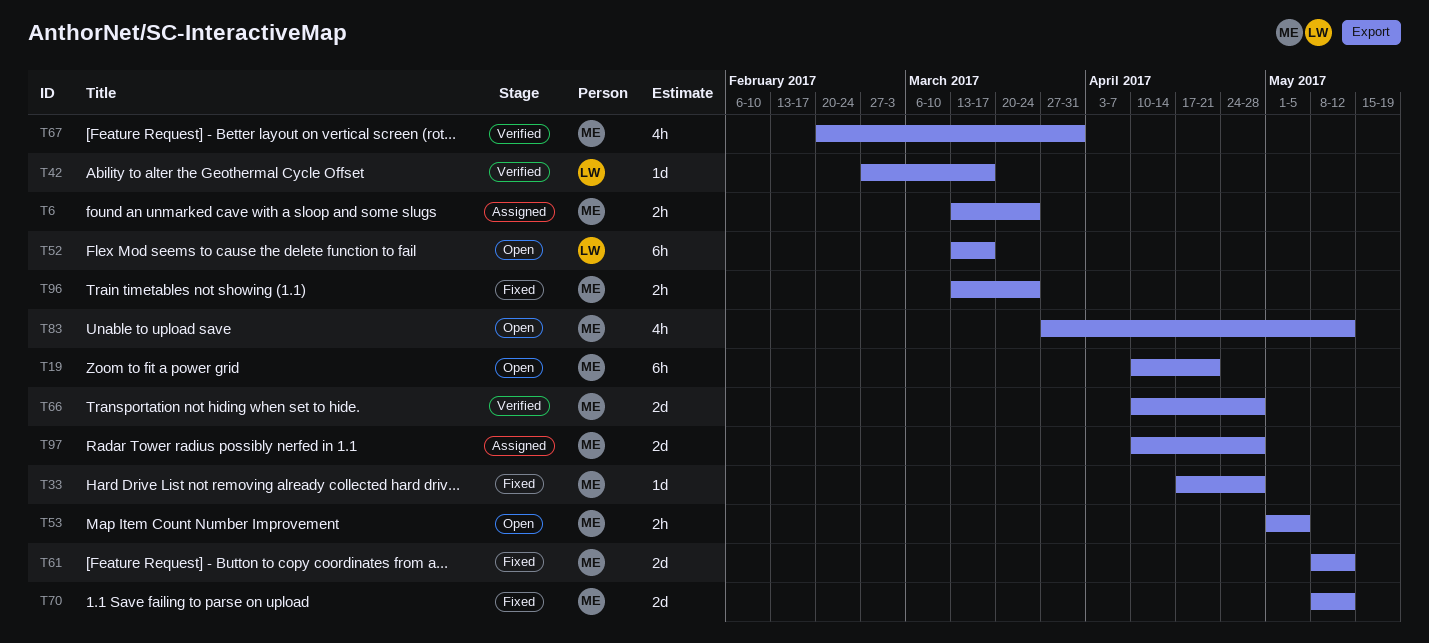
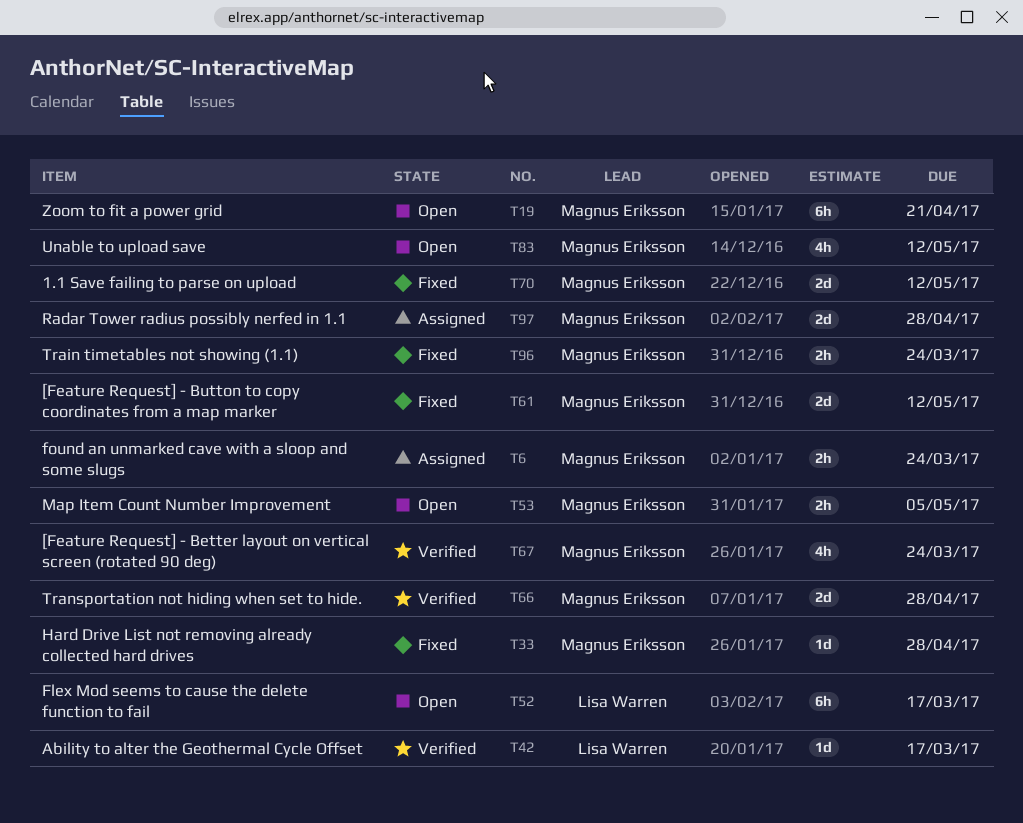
T67, due: Mar 31 -> Mar 24

